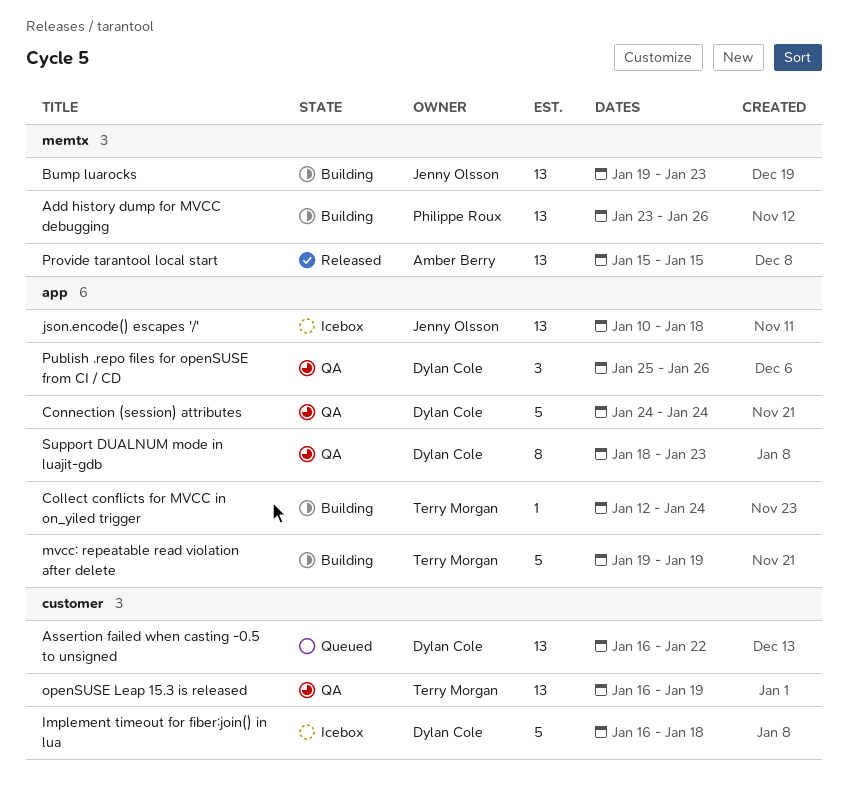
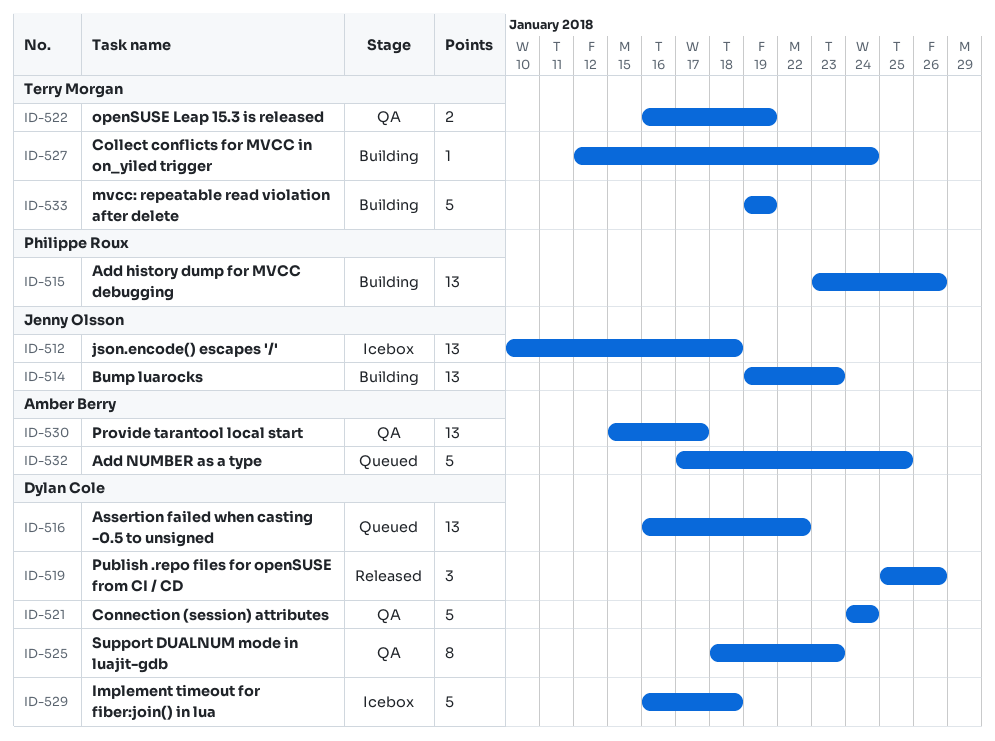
Add NUMBER as a type: none -> present
openSUSE Leap 15.3 is released, estimate: 13 -> 2
Provide tarantool local start, status: Released -> QA
Provide tarantool local start, due: Jan 15 -> Jan 17
Publish .repo files for openSUSE from CI / CD, status: QA -> Released

